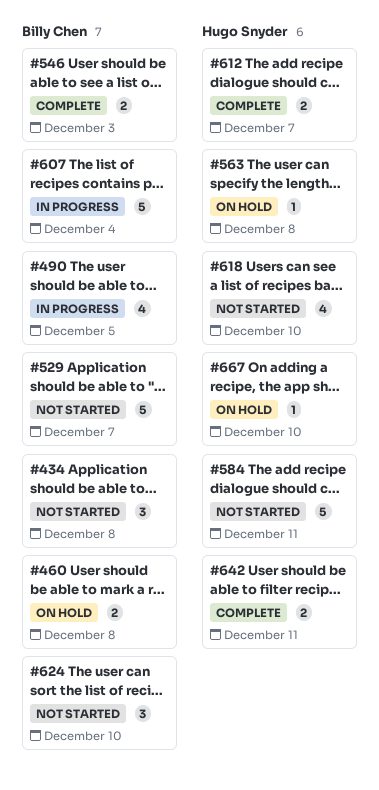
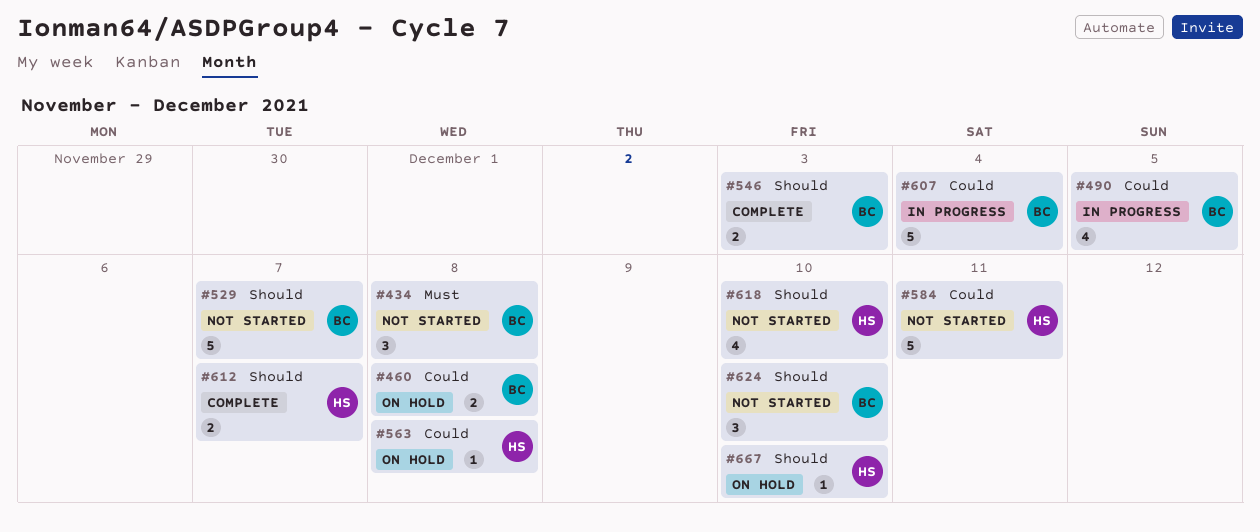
#642: present -> none

